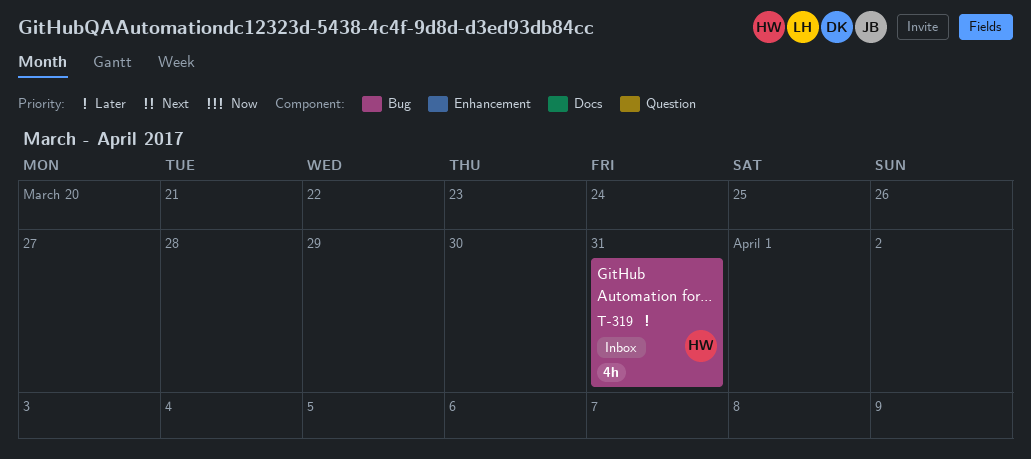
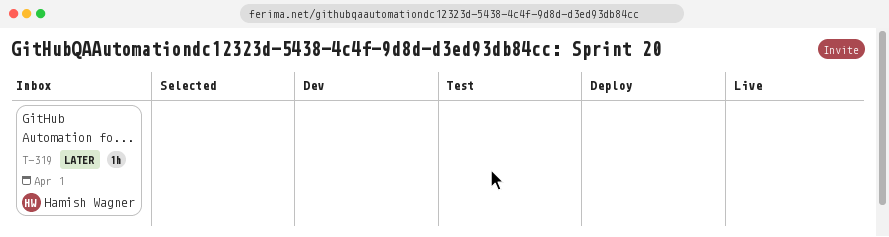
T-319, estimate: 4h -> 1h
T-319, due: Mar 31 -> Apr 1

